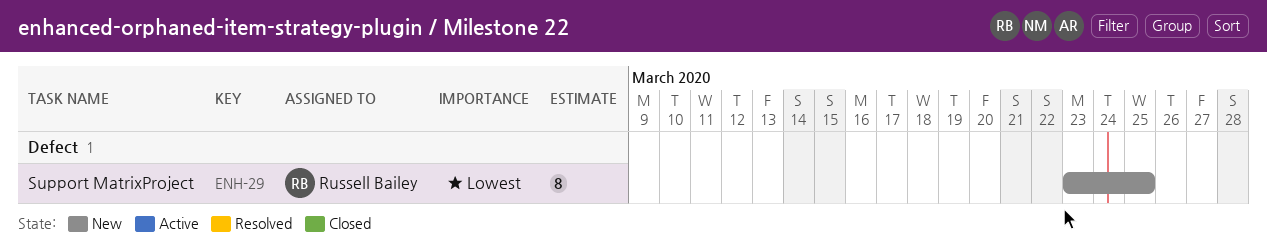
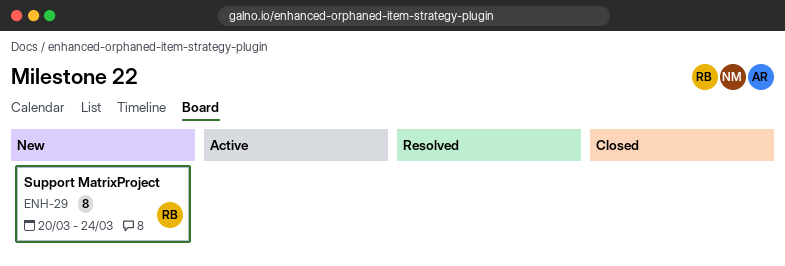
ENH-29, start: Mar 23 -> Mar 20
ENH-29, due: Mar 25 -> Mar 24

